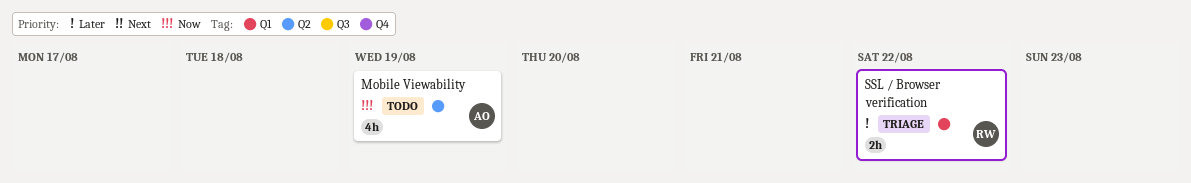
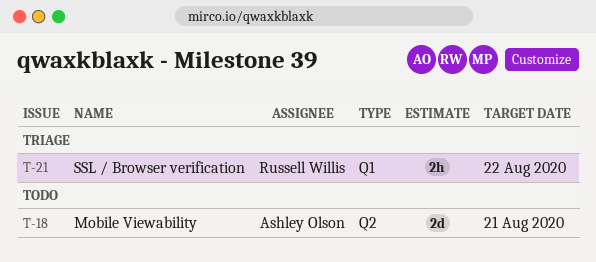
Mobile Viewability, estimate: 4h -> 2d
Mobile Viewability, due: Aug 19 -> Aug 21

